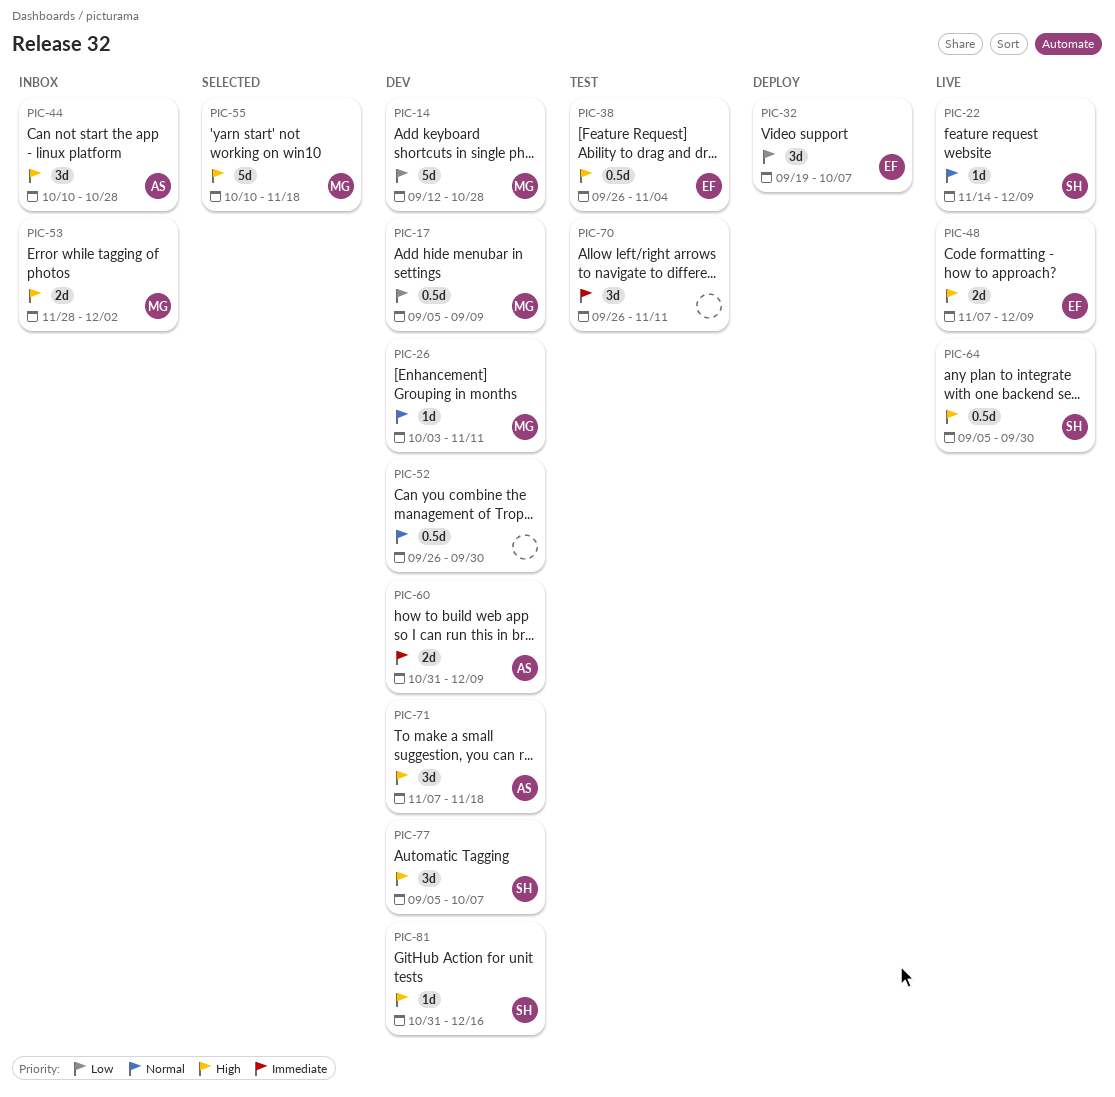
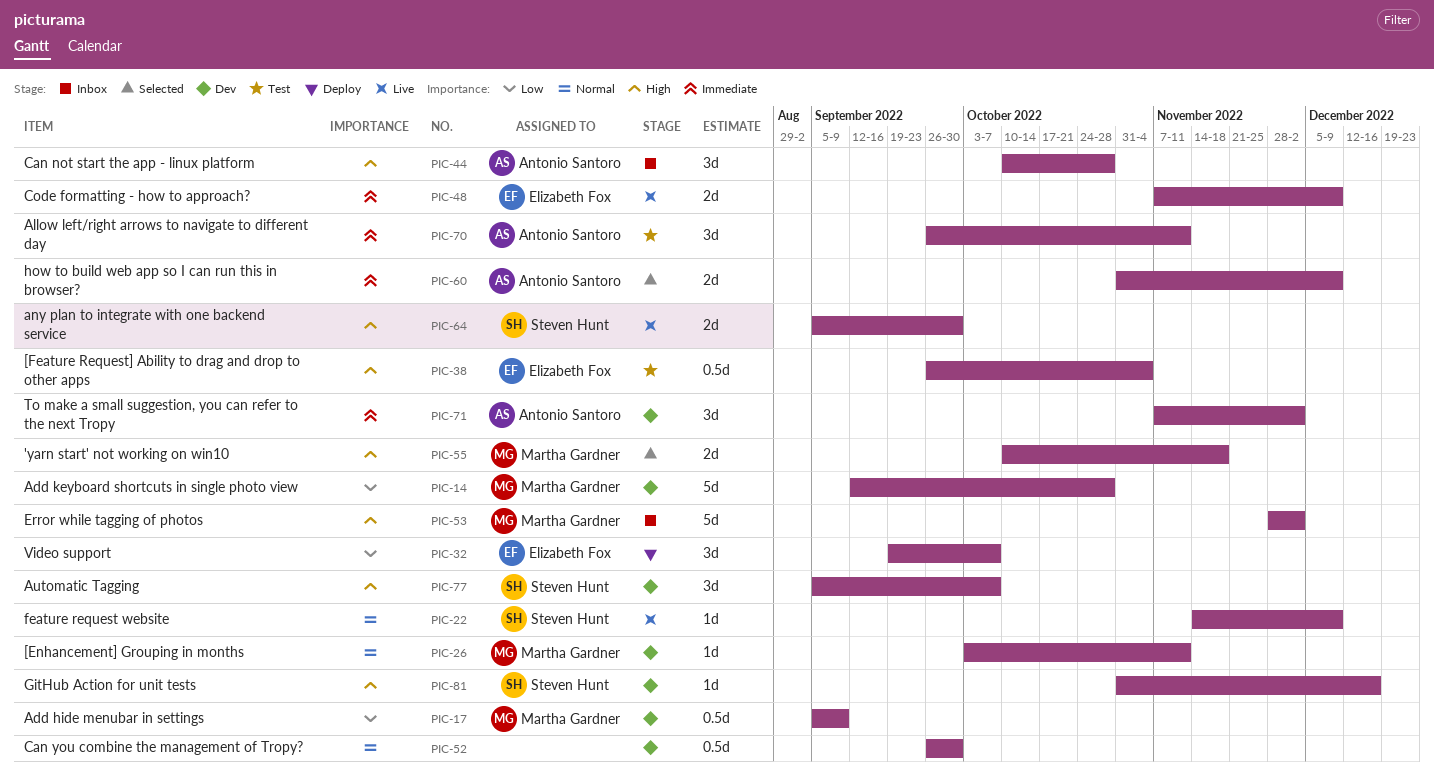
PIC-48, priority: High -> Immediate
PIC-53, estimate: 2d -> 5d
PIC-55, estimate: 5d -> 2d
PIC-60, status: Dev -> Selected
PIC-64, estimate: 0.5d -> 2d
PIC-70, owner: none -> Antonio Santoro
PIC-71, priority: High -> Immediate
PIC-71, due: Nov 18 -> Dec 2

